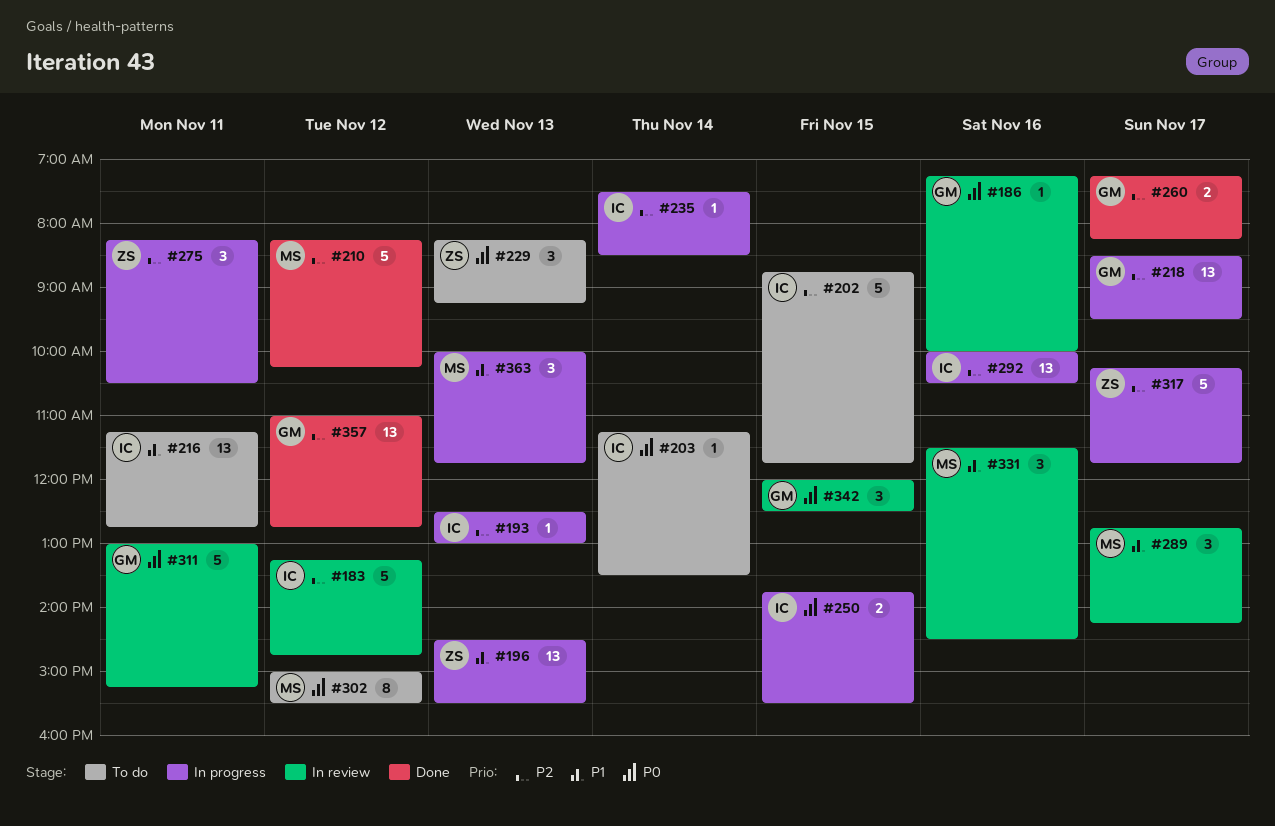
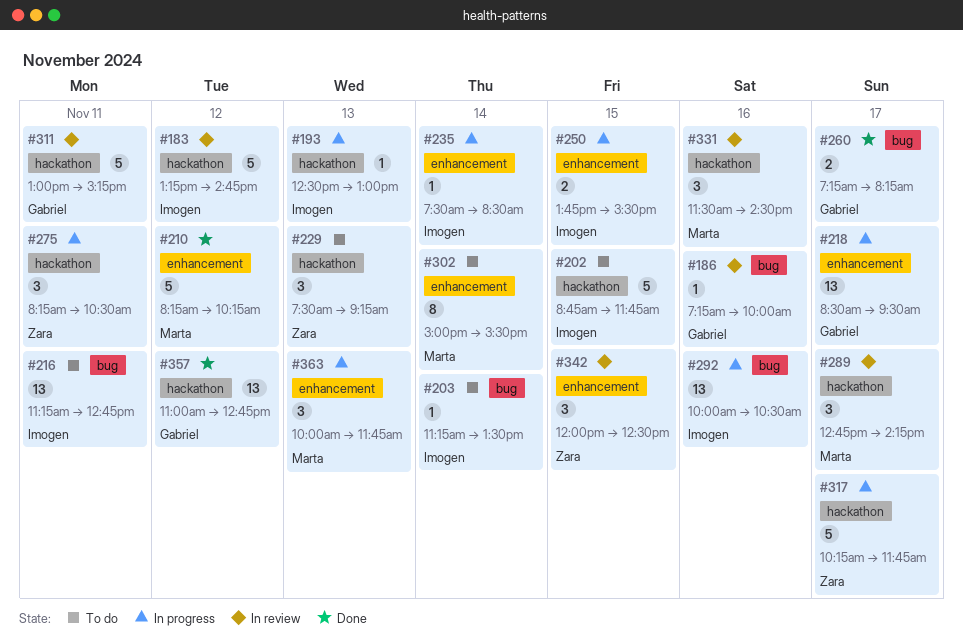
#196: present -> none
#229, begins: 08:15 -> 07:30
#302, day: Nov 12 -> Nov 14
#342, owner: Gabriel -> Zara

